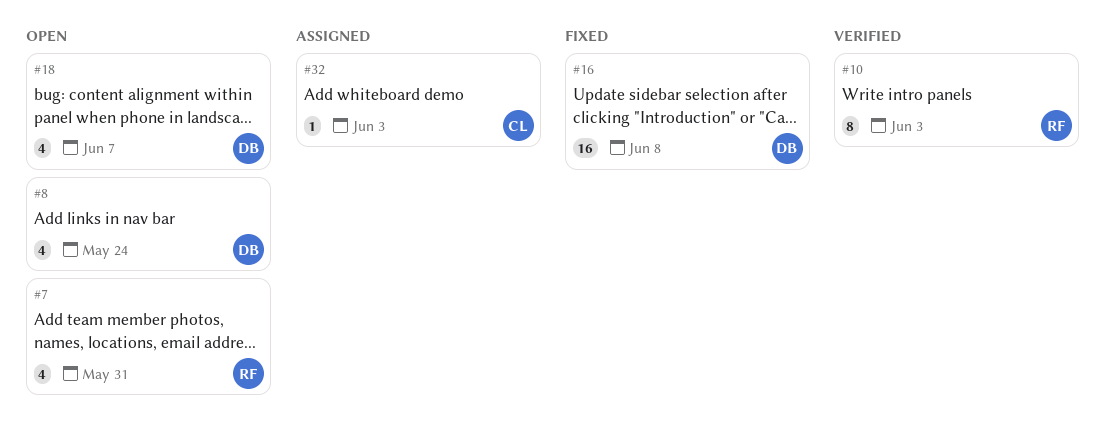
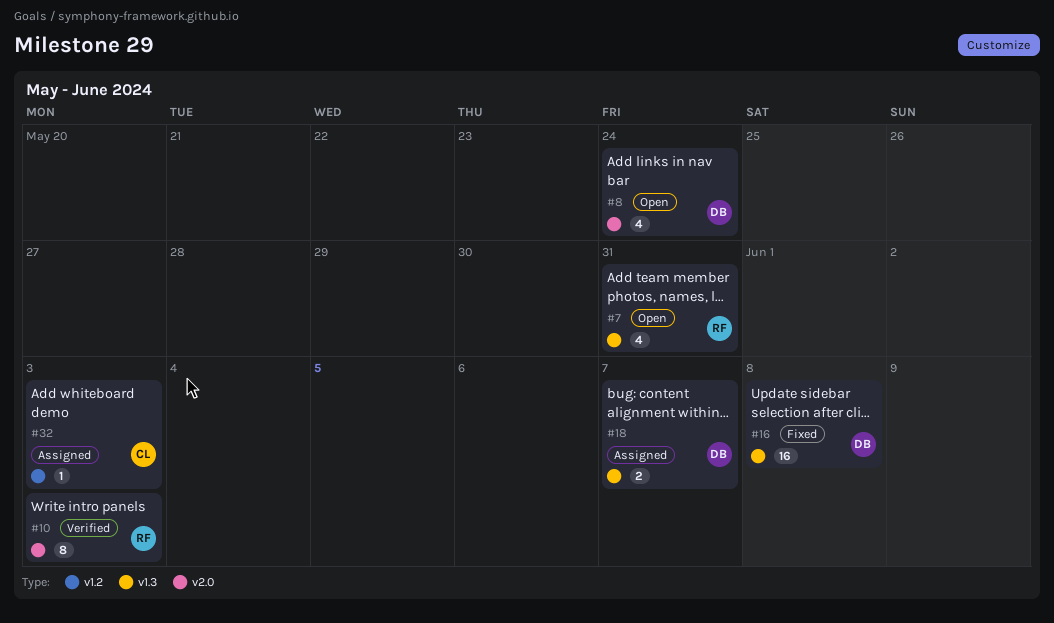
#18, status: Open -> Assigned
#18, estimate: 4 -> 2

